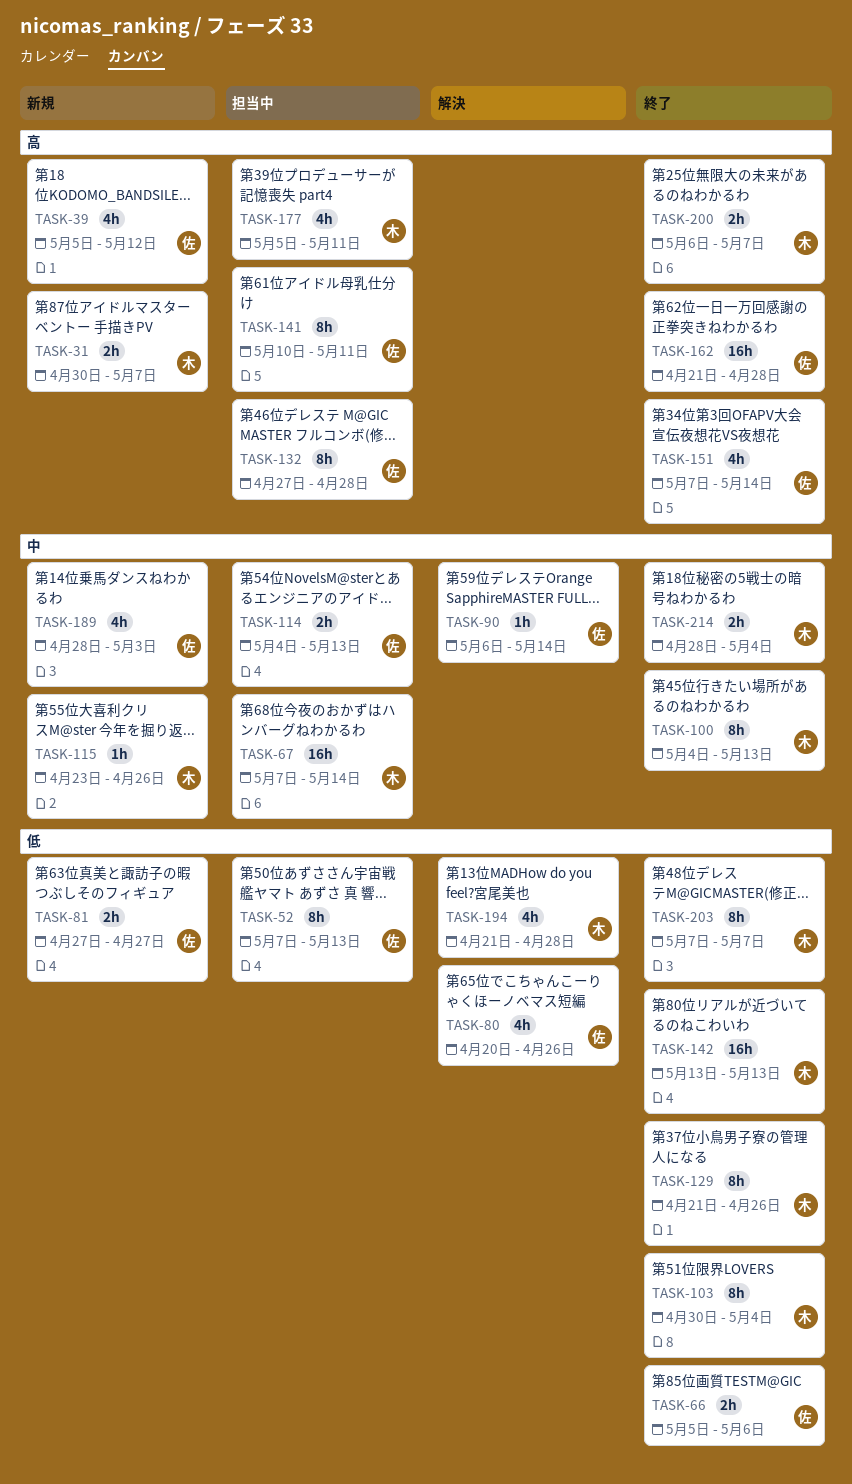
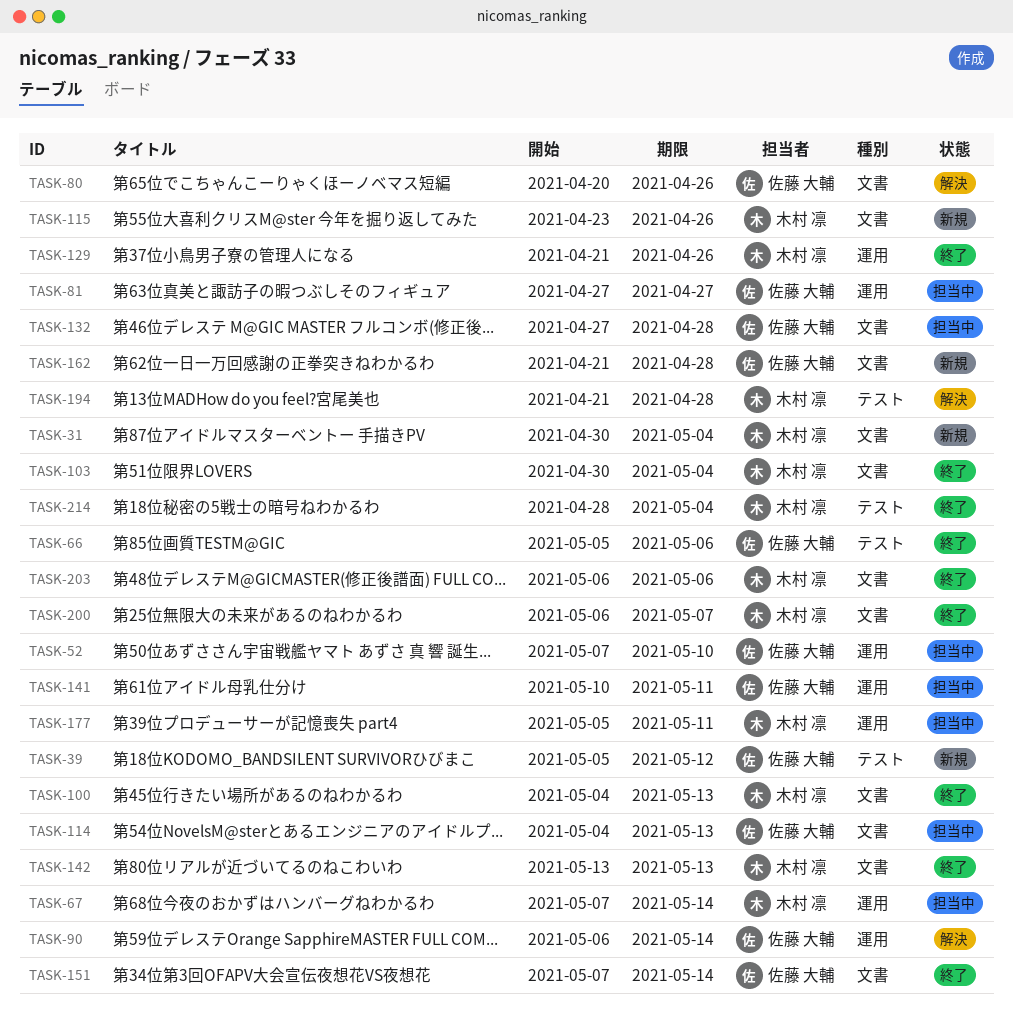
TASK-31, due: May 7 -> May 4
TASK-52, due: May 13 -> May 10
TASK-81, status: 新規 -> 担当中
TASK-162, status: 終了 -> 新規
TASK-189: present -> none
TASK-203, start: May 7 -> May 6
TASK-203, due: May 7 -> May 6

